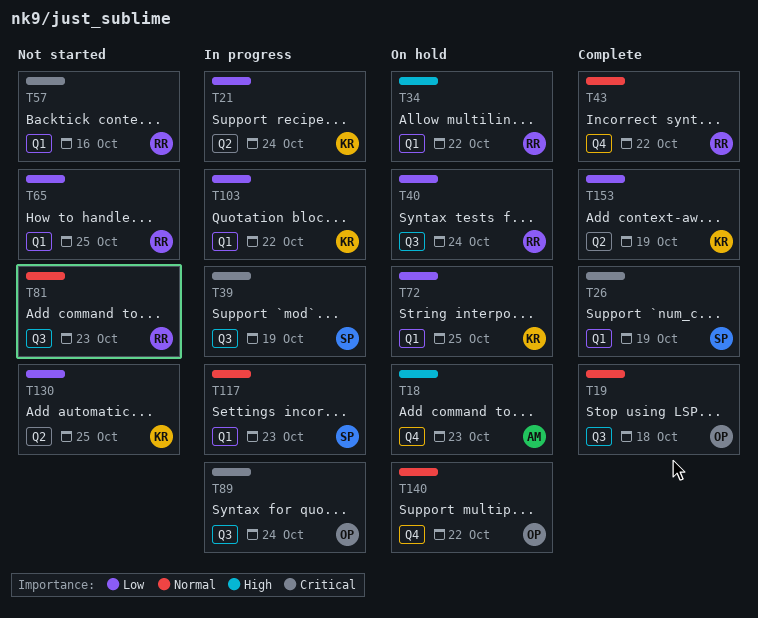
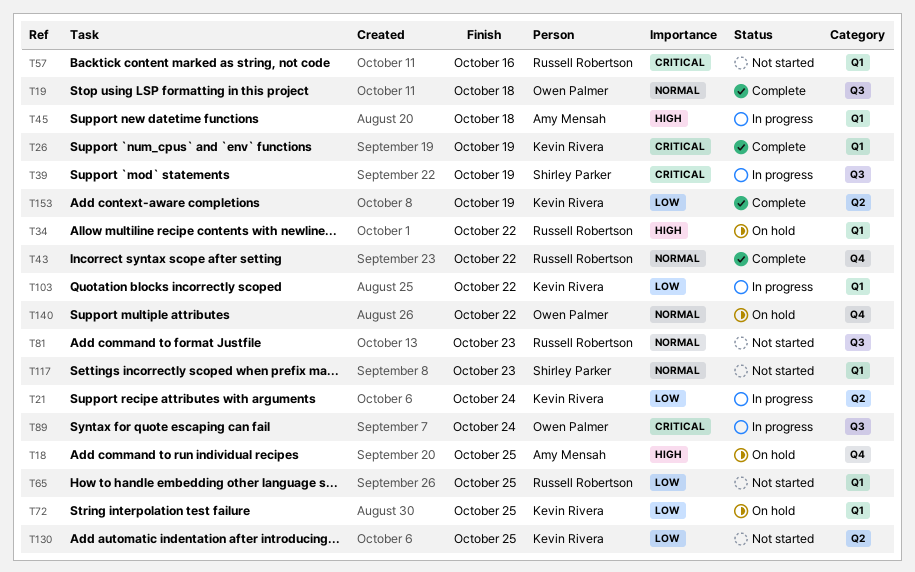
T18, due: Oct 23 -> Oct 25
T26, owner: Shirley Parker -> Kevin Rivera
T40: present -> none
T45: none -> present
T117, status: In progress -> Not started

